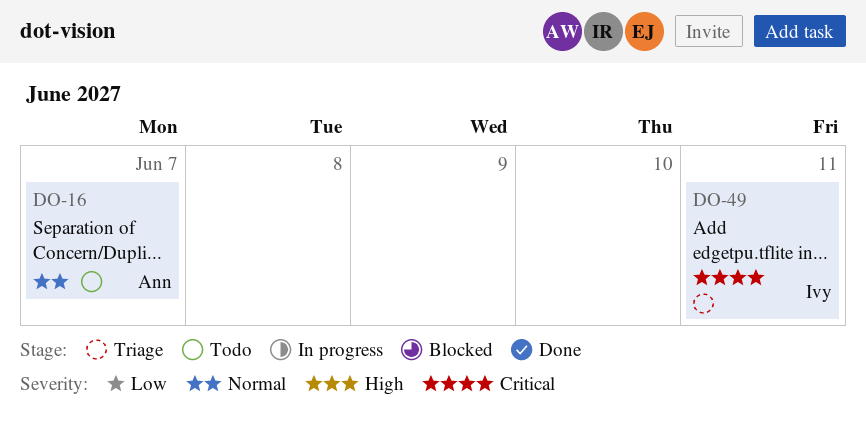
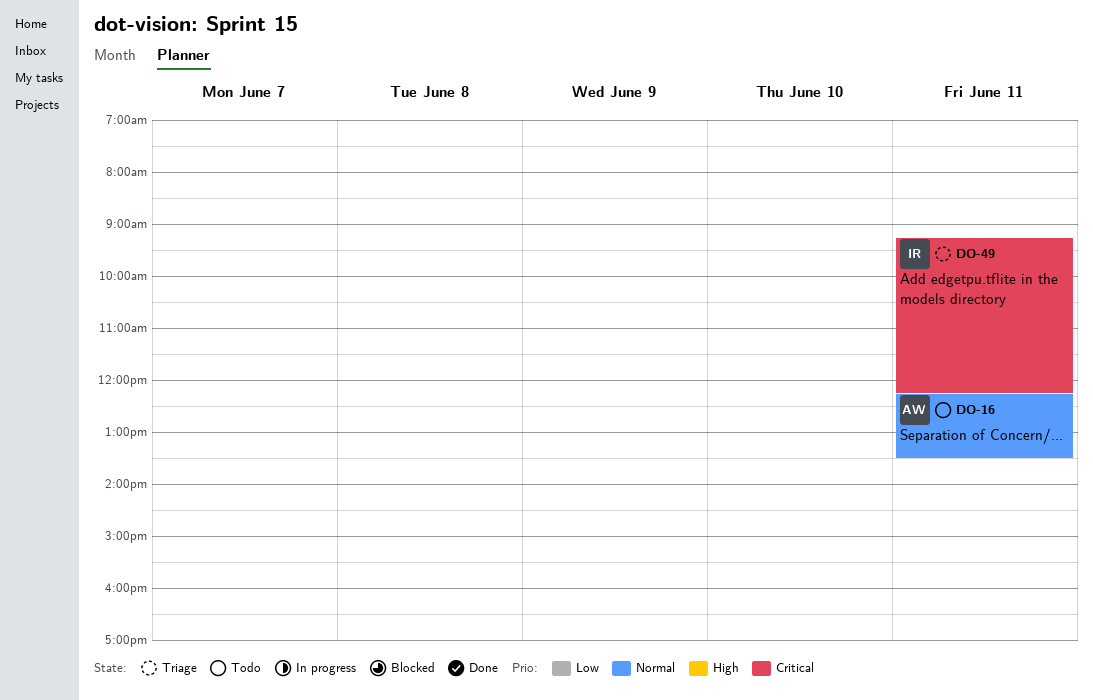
DO-16, day: Jun 7 -> Jun 11

